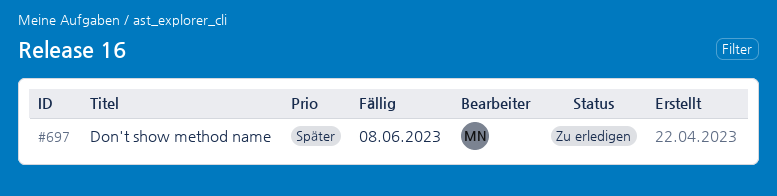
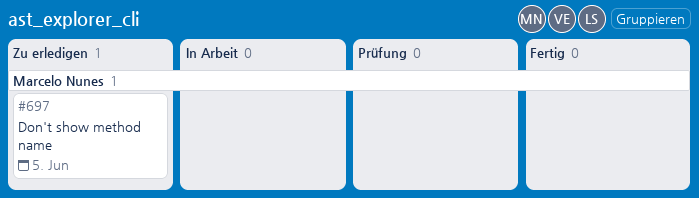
#697, due: Jun 8 -> Jun 5

